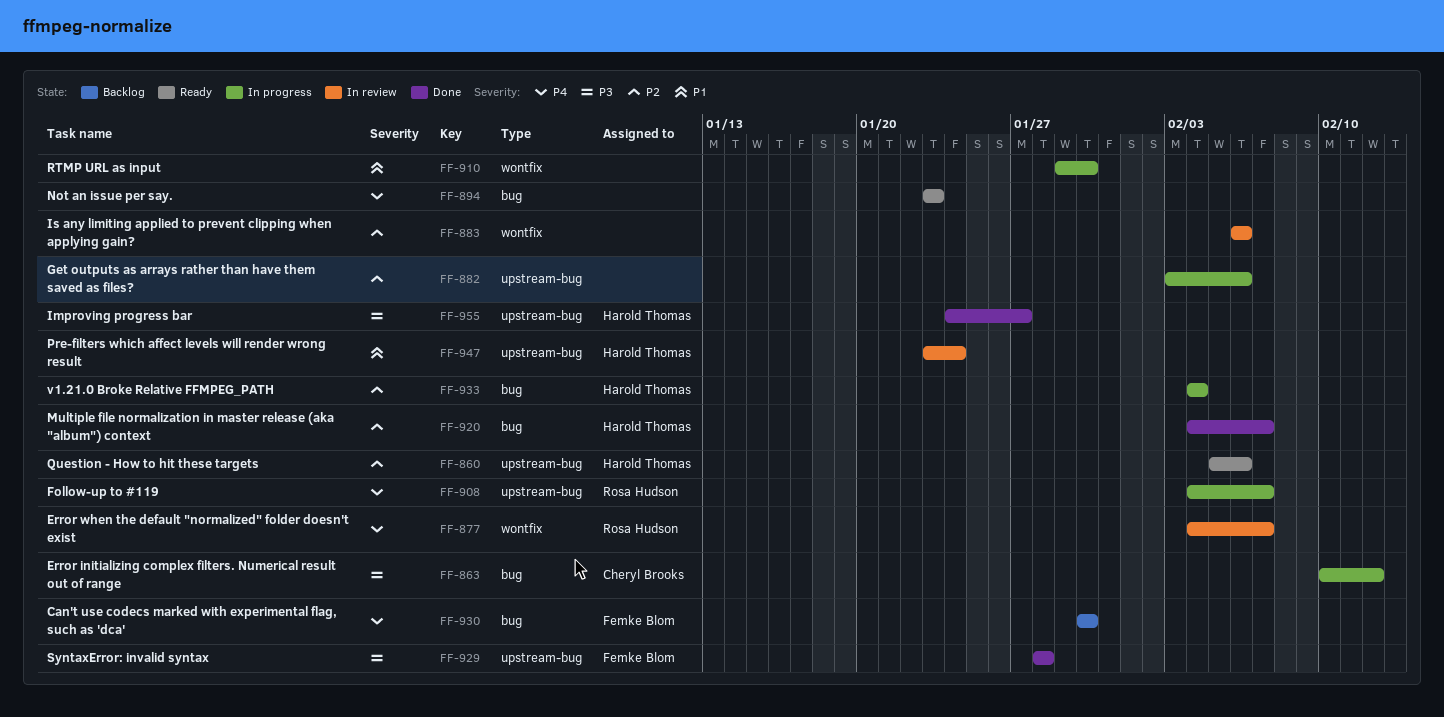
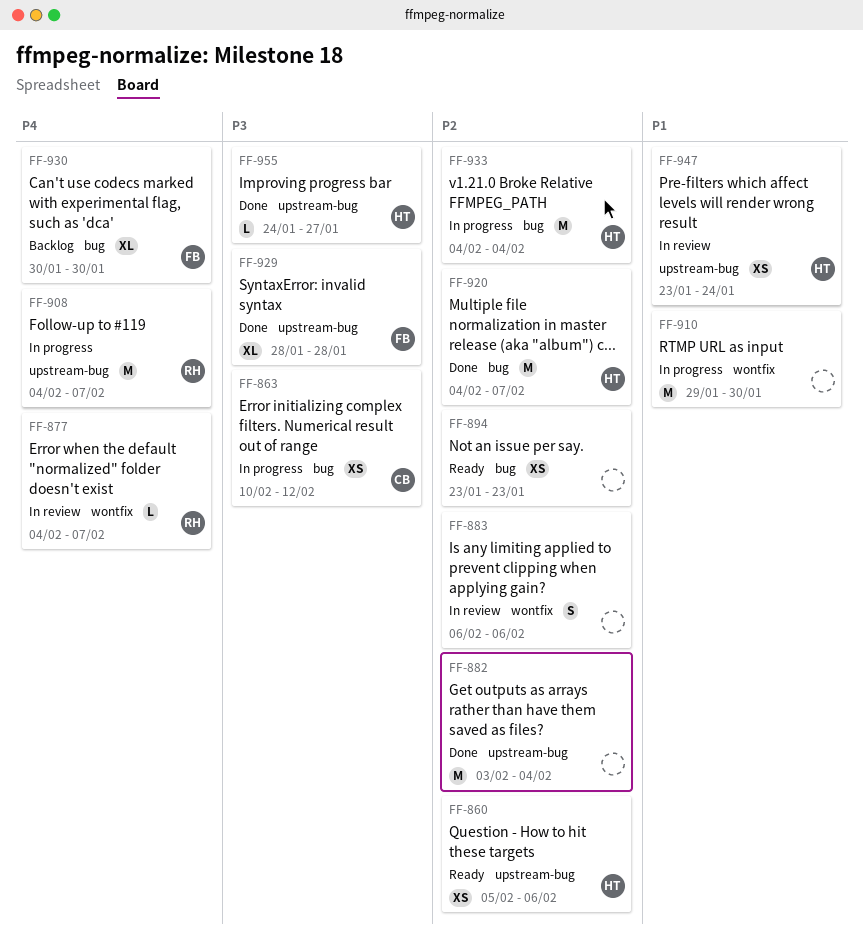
FF-882, status: In progress -> Done
FF-882, due: Feb 6 -> Feb 4
FF-894, priority: P4 -> P2

